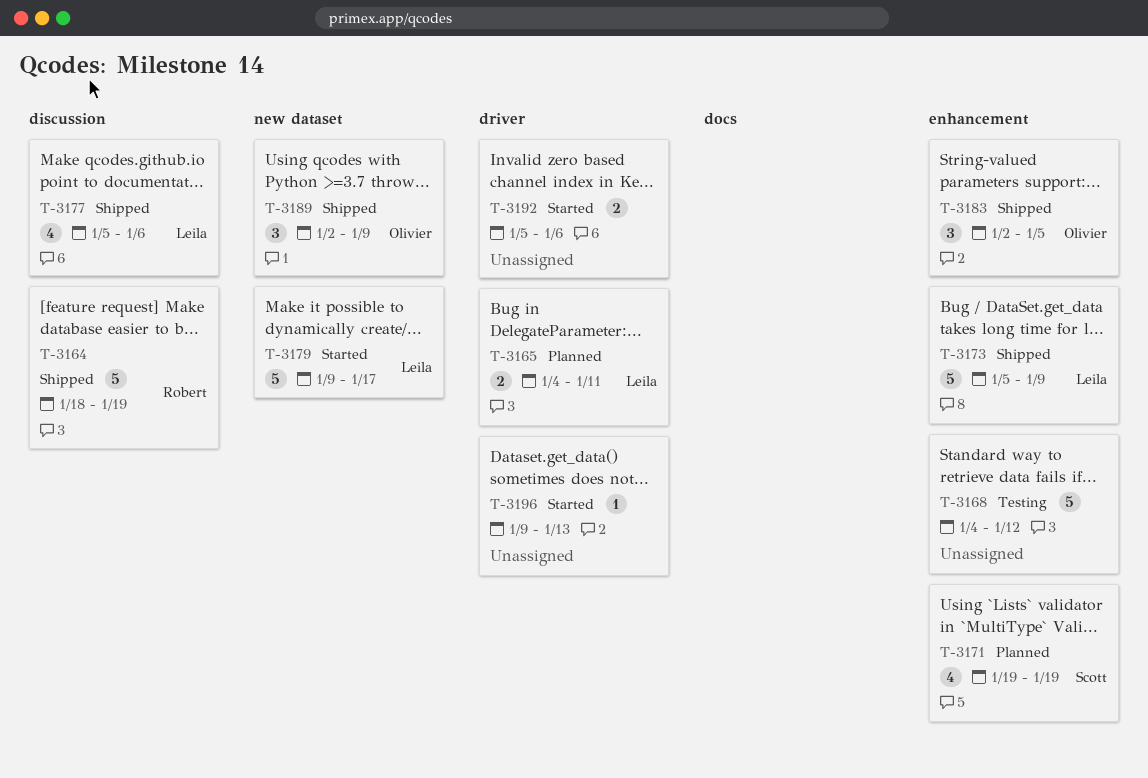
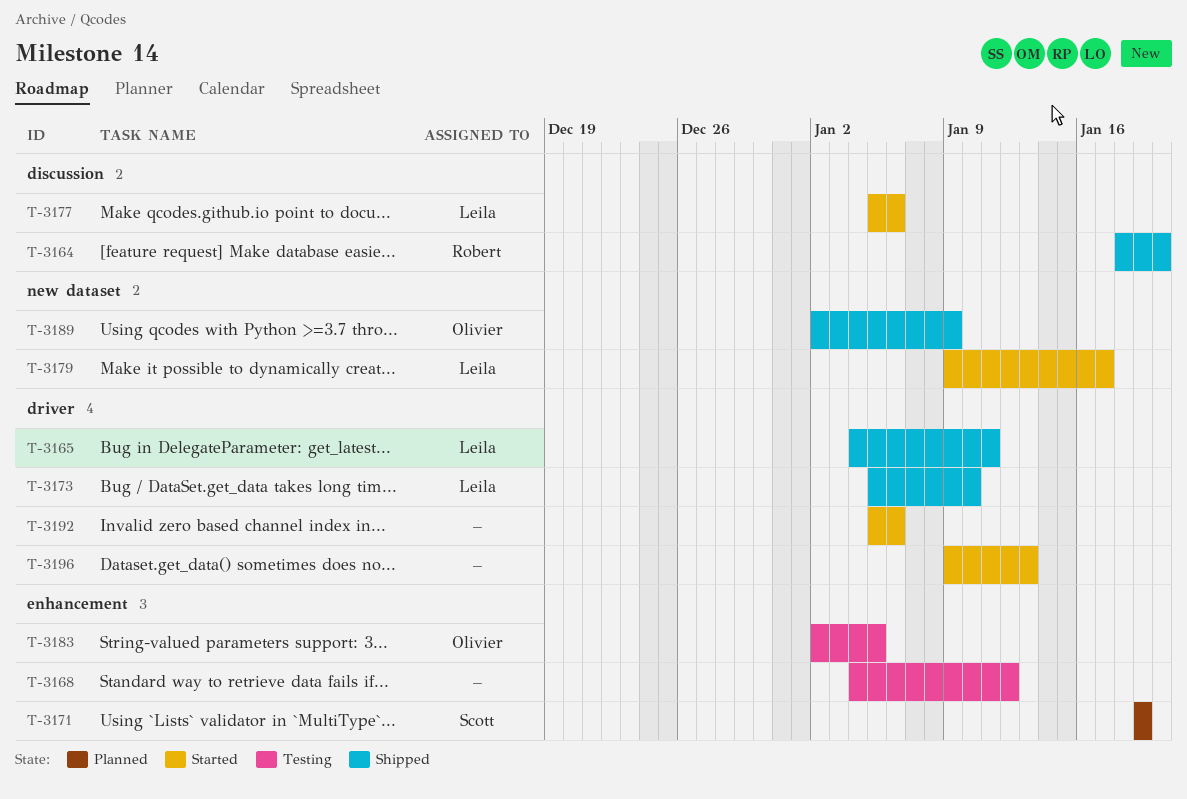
T-3164, due: Jan 19 -> Jan 20
T-3165, status: Planned -> Shipped
T-3173, label: enhancement -> driver
T-3173, due: Jan 9 -> Jan 10
T-3177, status: Shipped -> Started
T-3183, status: Shipped -> Testing

